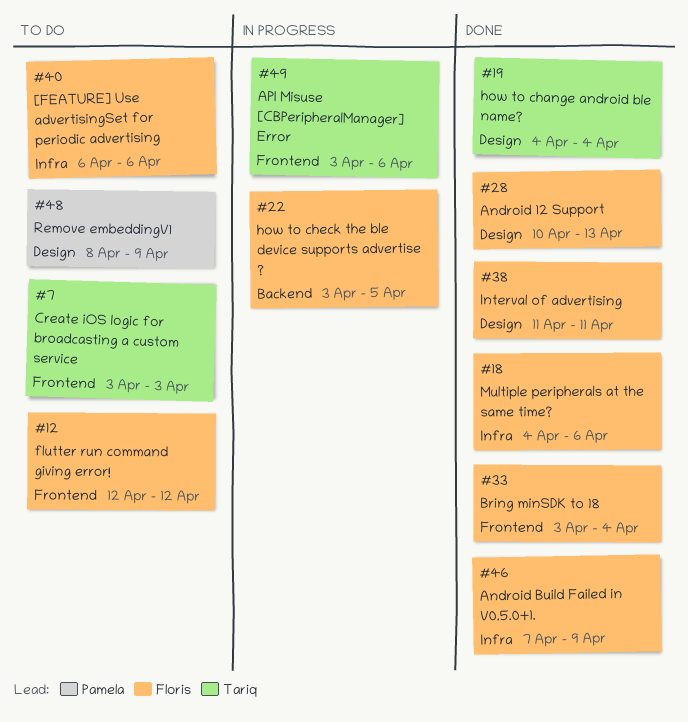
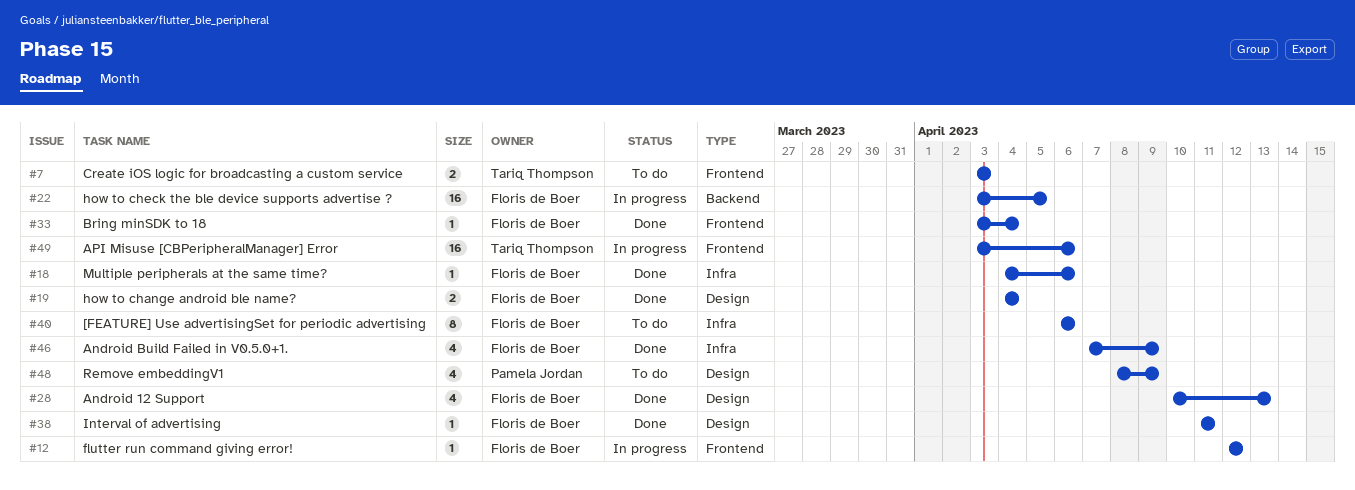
#12, status: To do -> In progress
#19, owner: Tariq Thompson -> Floris de Boer

